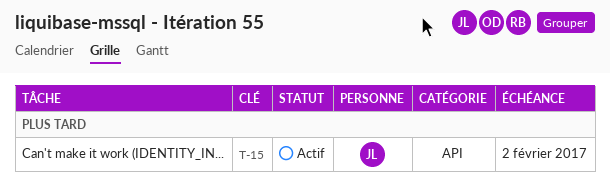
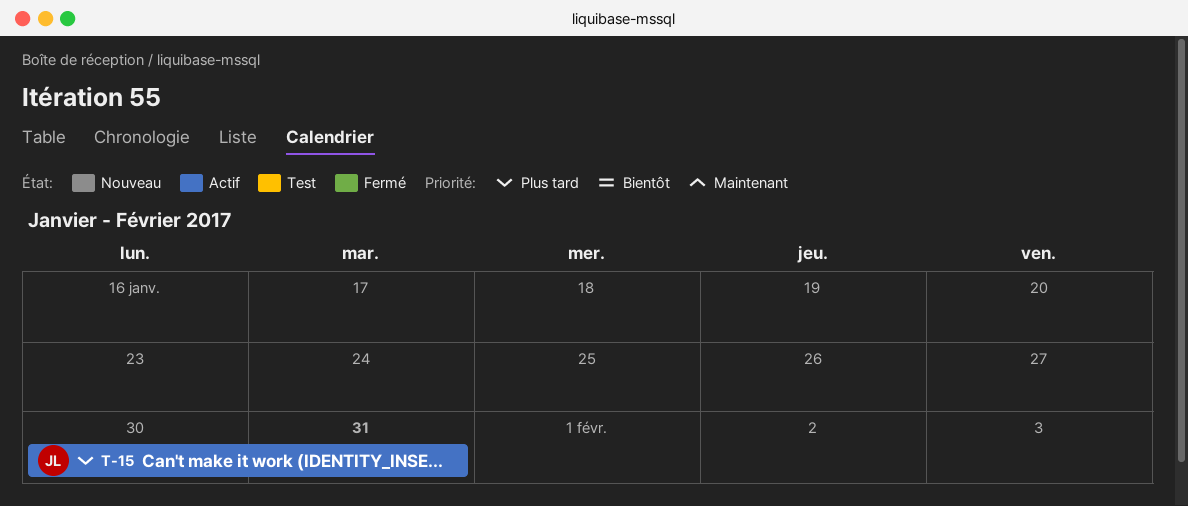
T-15, due: Feb 2 -> Jan 31

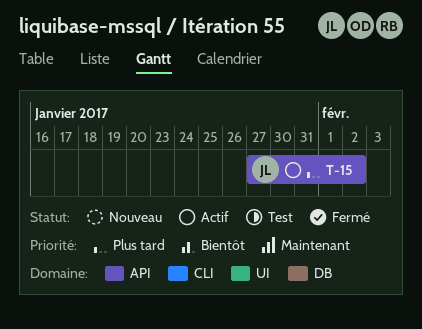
T-15, start: Jan 30 -> Jan 27
T-15, due: Jan 31 -> Feb 2

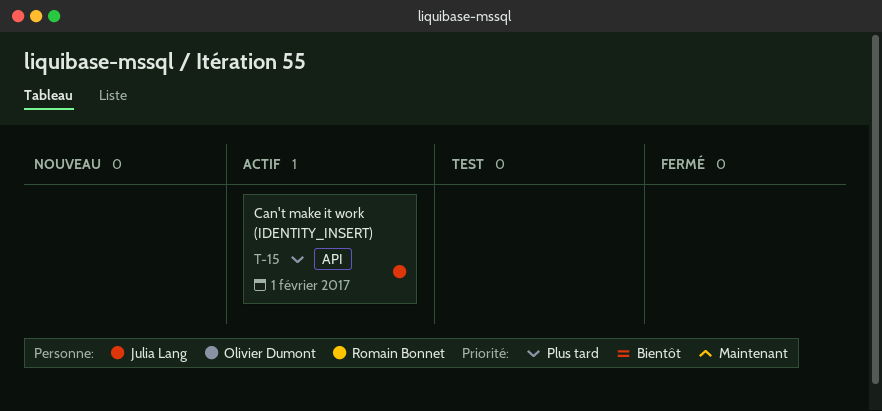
T-15, due: Feb 2 -> Feb 1

